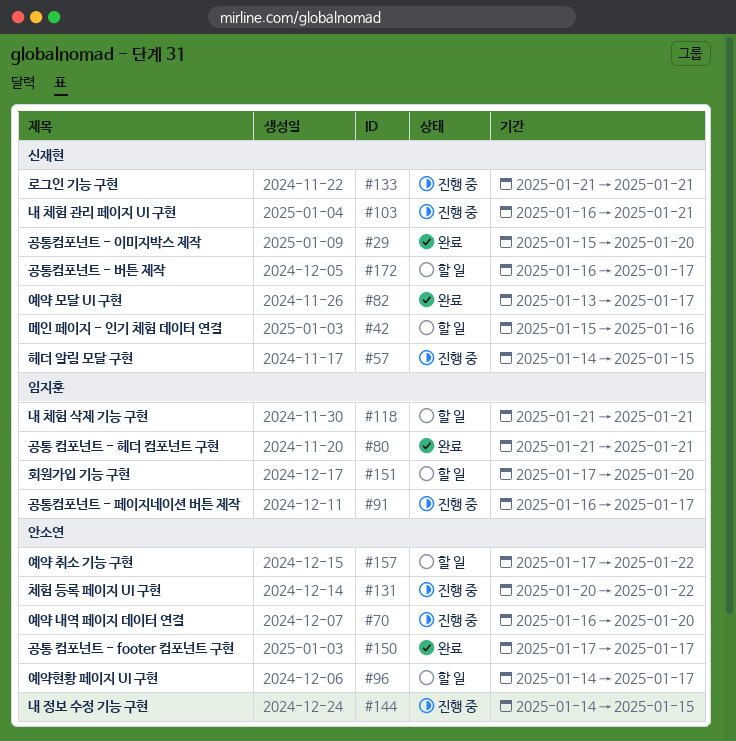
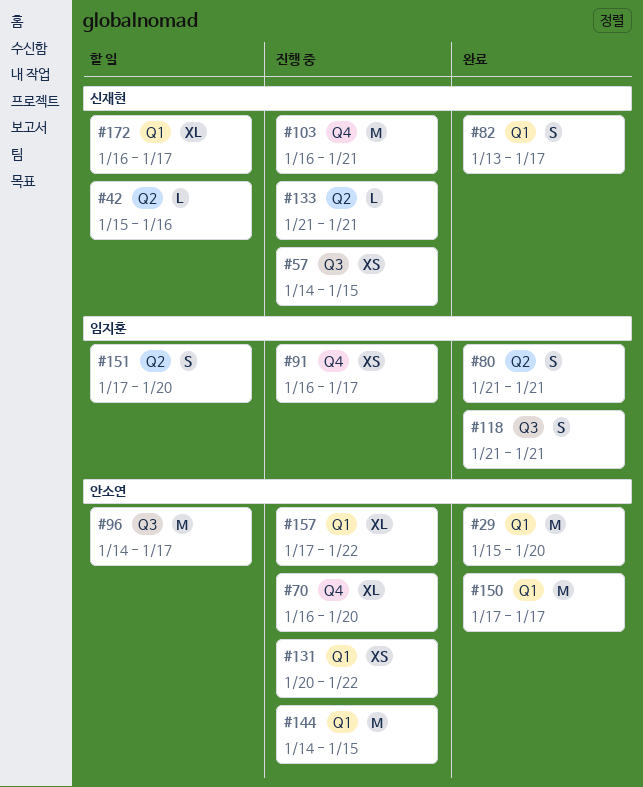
#29, owner: 신재현 -> 안소연
#118, status: 할 일 -> 완료
#157, status: 할 일 -> 진행 중

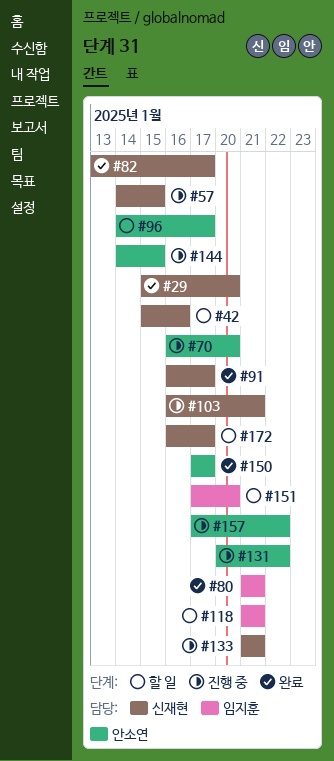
#29, owner: 안소연 -> 신재현
#91, status: 진행 중 -> 완료
#91, owner: 임지훈 -> 신재현
#118, status: 완료 -> 할 일

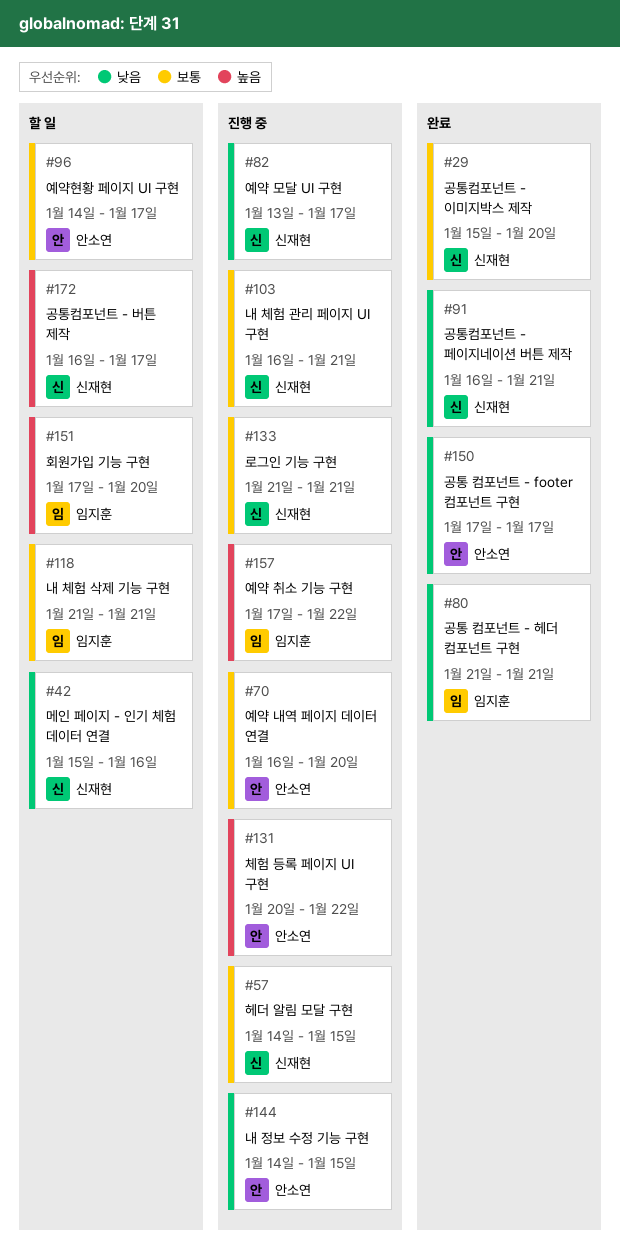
#82, status: 완료 -> 진행 중
#91, due: Jan 17 -> Jan 21
#157, owner: 안소연 -> 임지훈

